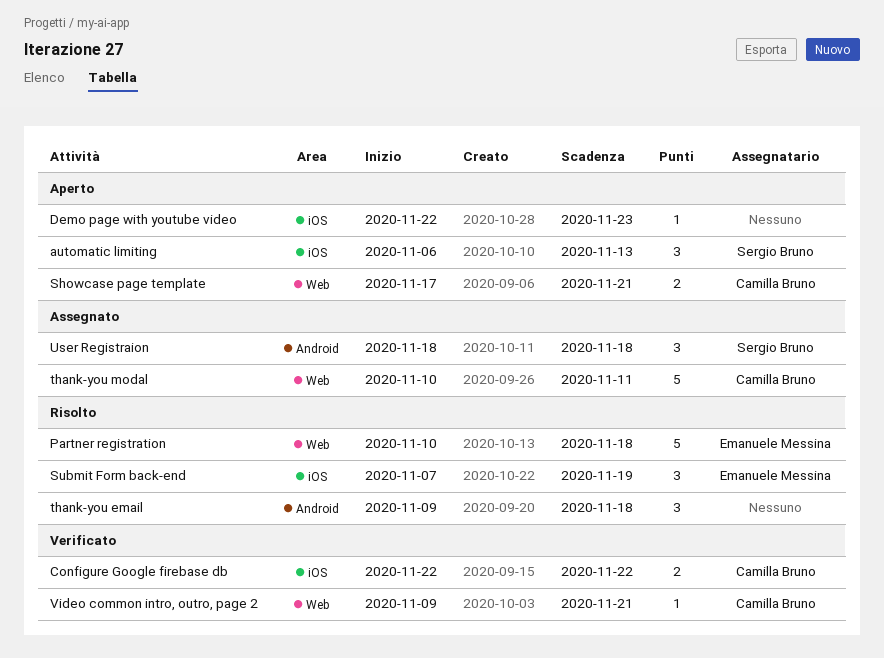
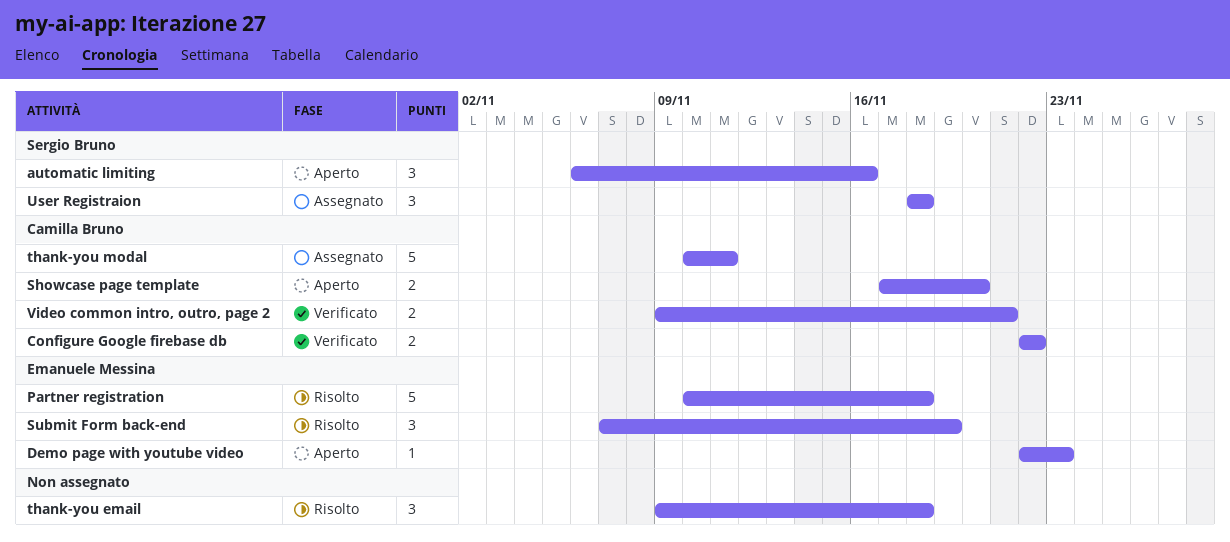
automatic limiting, due: Nov 13 -> Nov 16
Demo page with youtube video, owner: none -> Emanuele Messina
Showcase page template, due: Nov 21 -> Nov 20
Video common intro, outro, page 2, estimate: 1 -> 2

